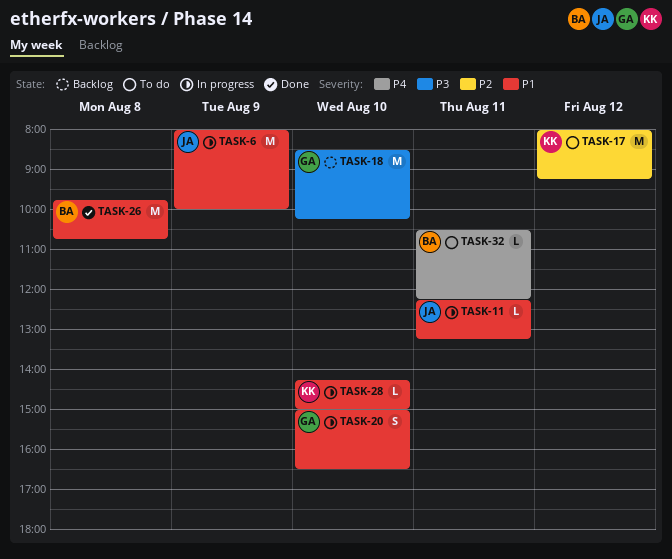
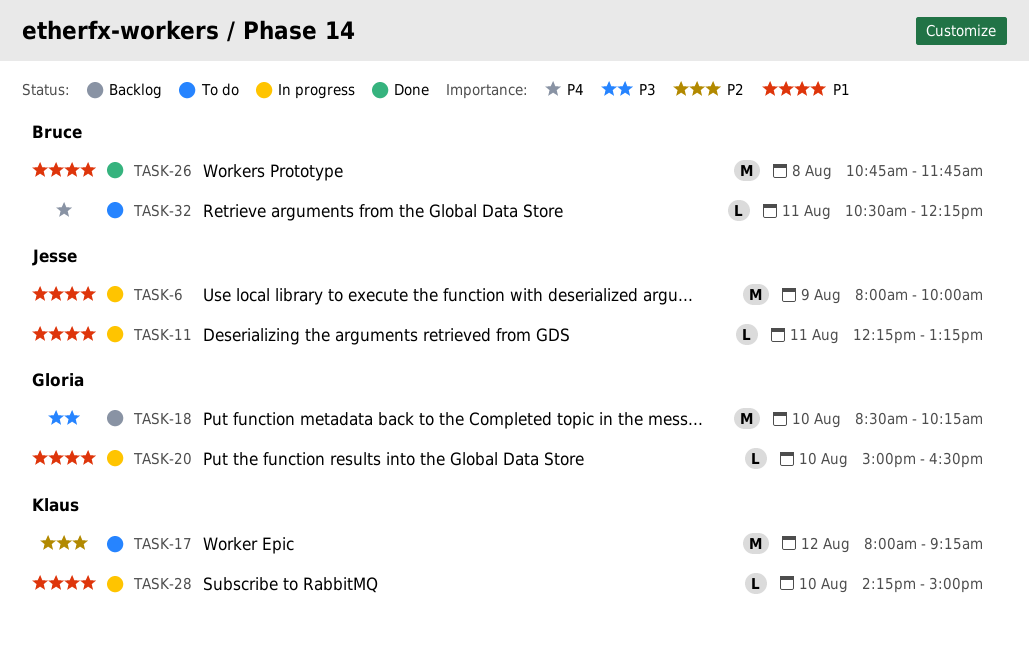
TASK-20, estimate: S -> L
TASK-26, begins: 09:45 -> 10:45
TASK-26, ends: 10:45 -> 11:45

